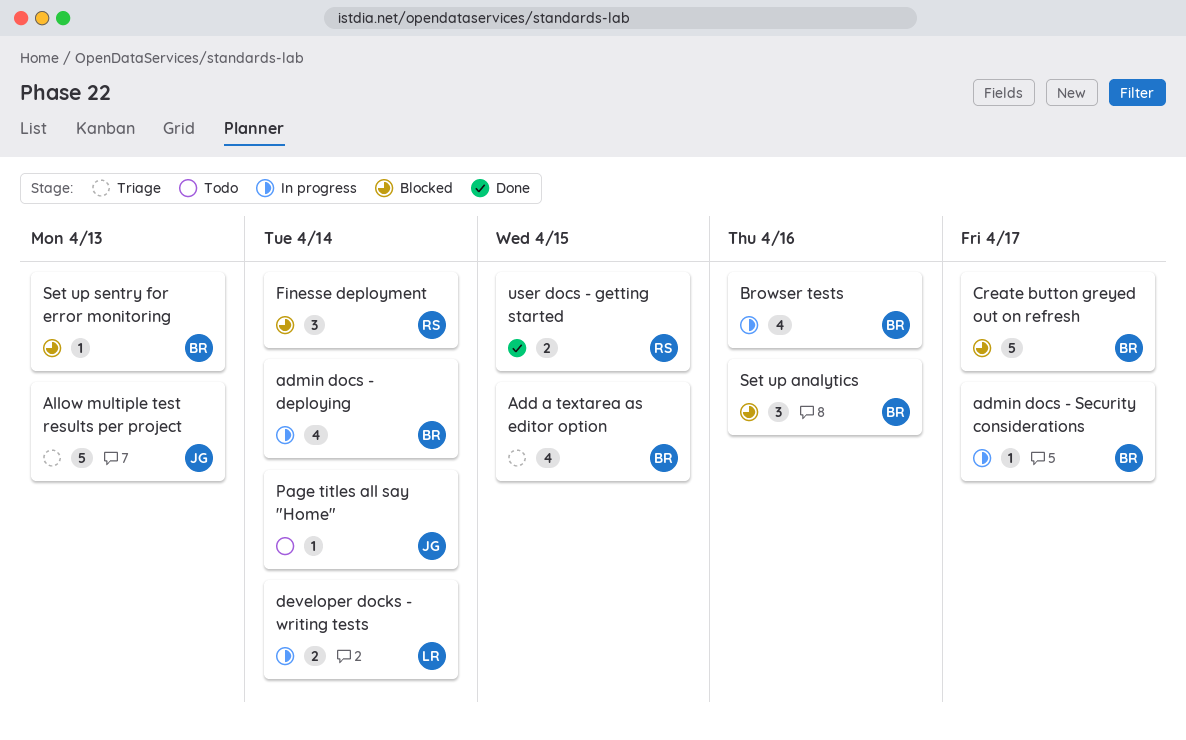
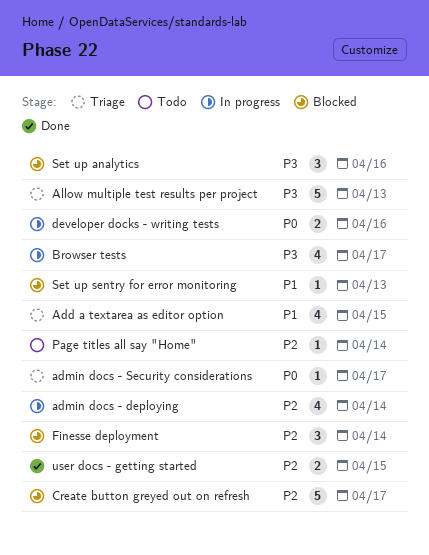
admin docs - Security considerations, status: In progress -> Triage
Browser tests, due: Apr 16 -> Apr 17
developer docks - writing tests, due: Apr 14 -> Apr 16

